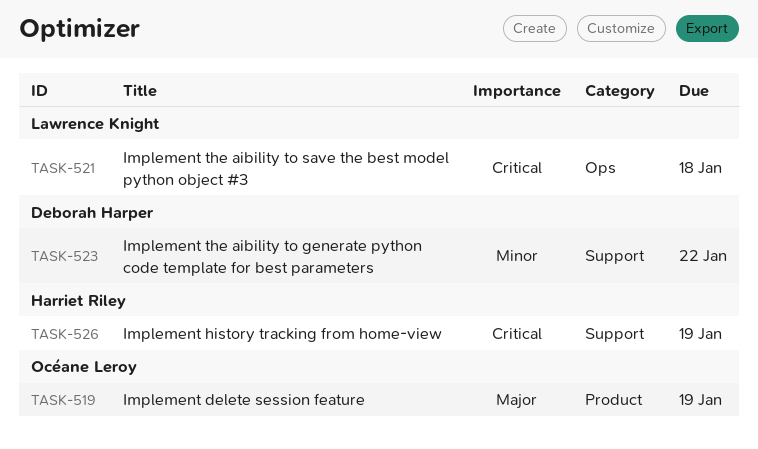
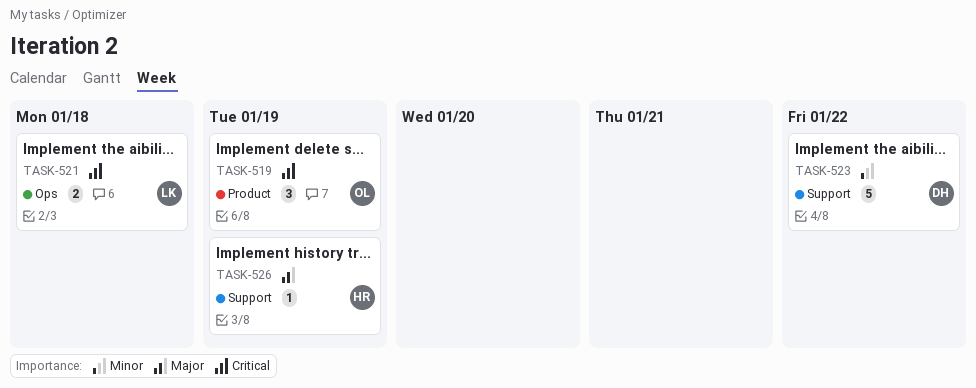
TASK-519, priority: Major -> Critical
TASK-526, priority: Critical -> Major

